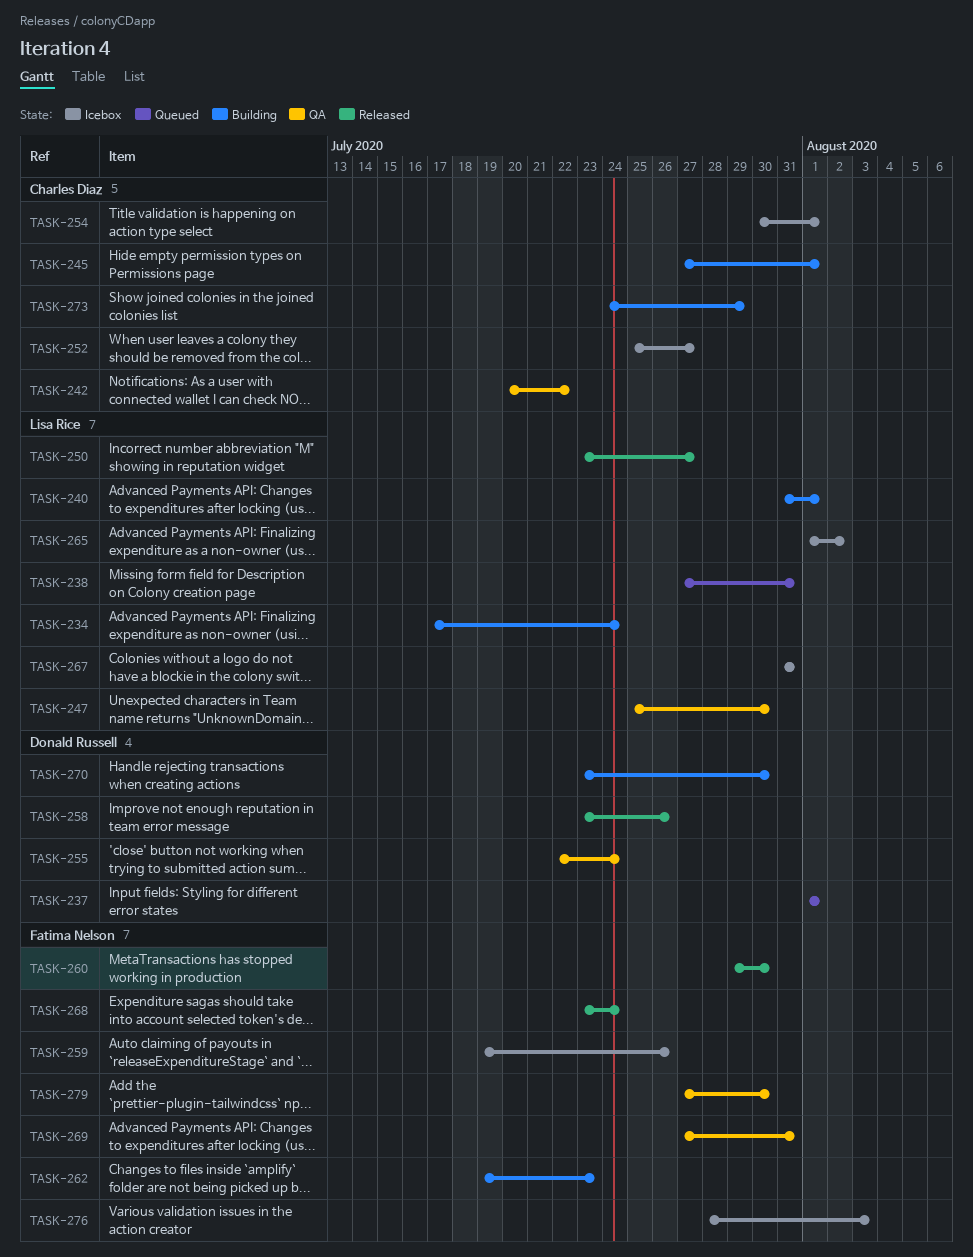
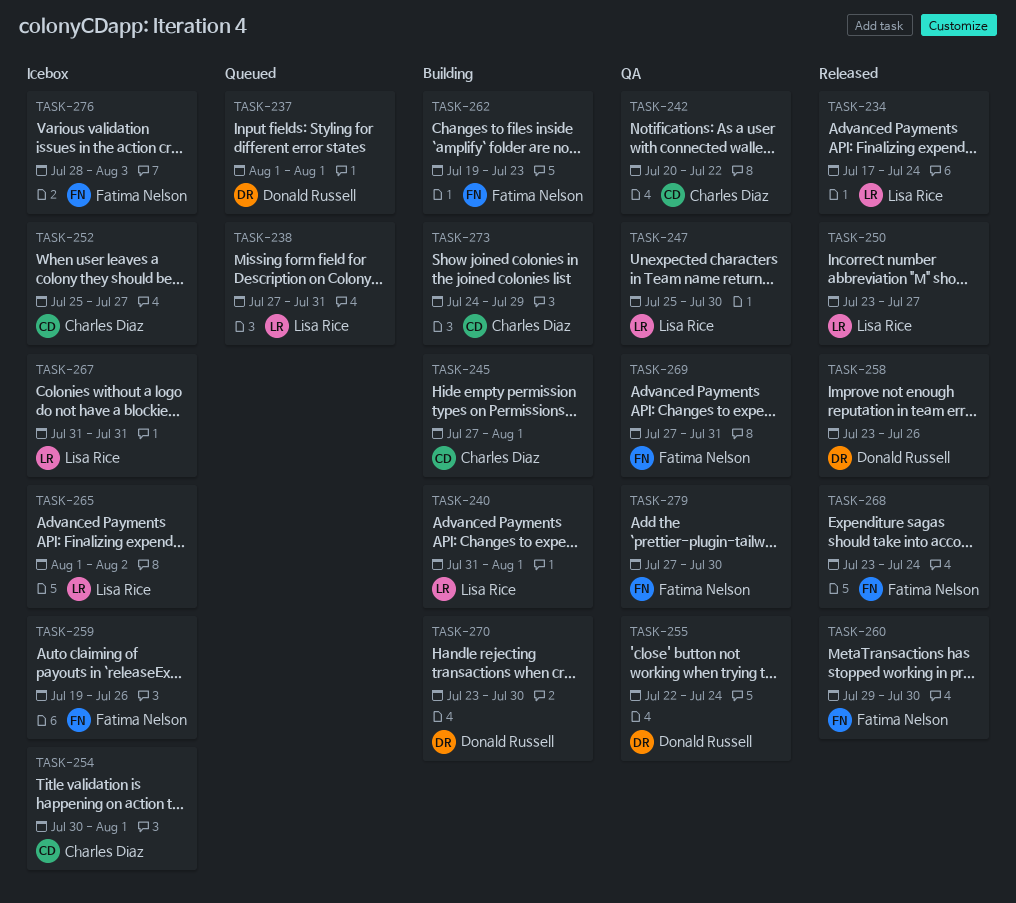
TASK-234, status: Building -> Released

